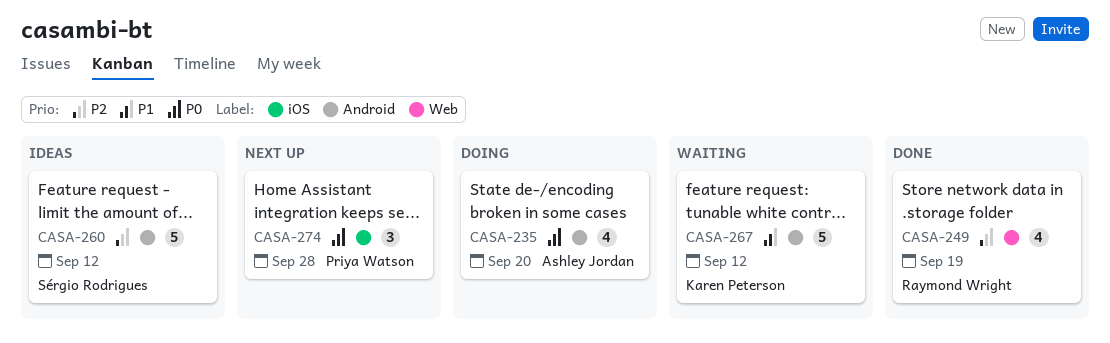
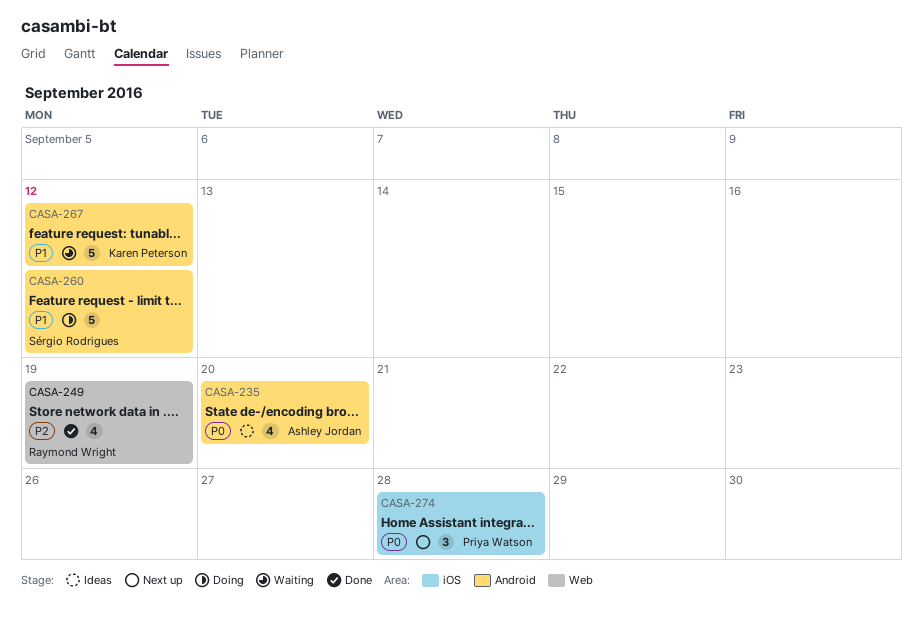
CASA-235, status: Doing -> Ideas
CASA-260, status: Ideas -> Doing
CASA-260, priority: P2 -> P1

